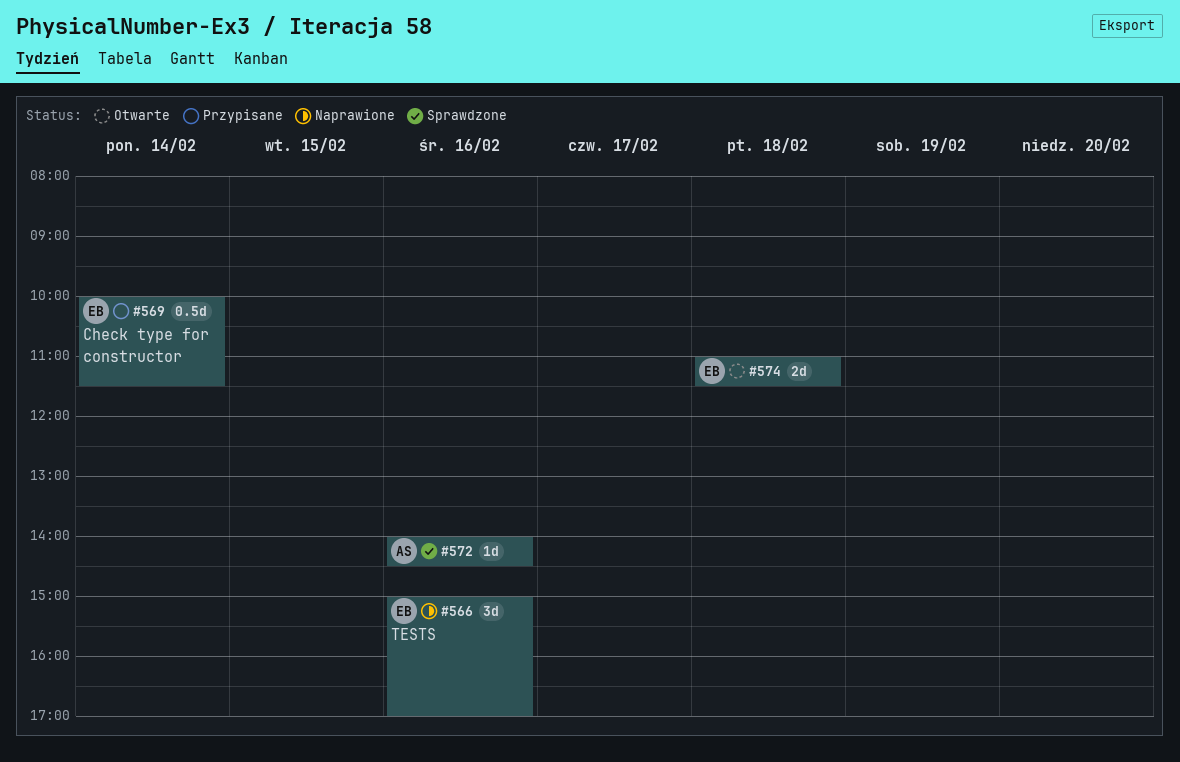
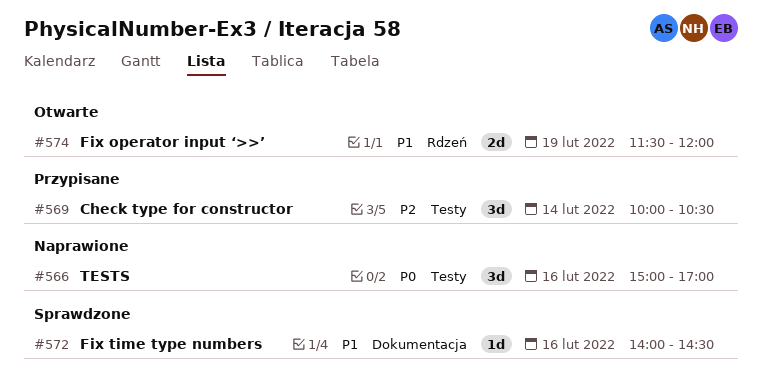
#569, estimate: 0.5d -> 3d
#569, ends: 11:30 -> 10:30
#574, day: Feb 18 -> Feb 19
#574, begins: 11:00 -> 11:30
#574, ends: 11:30 -> 12:00

